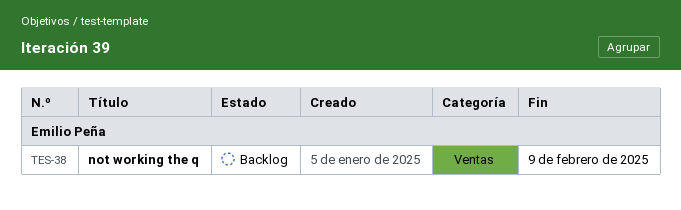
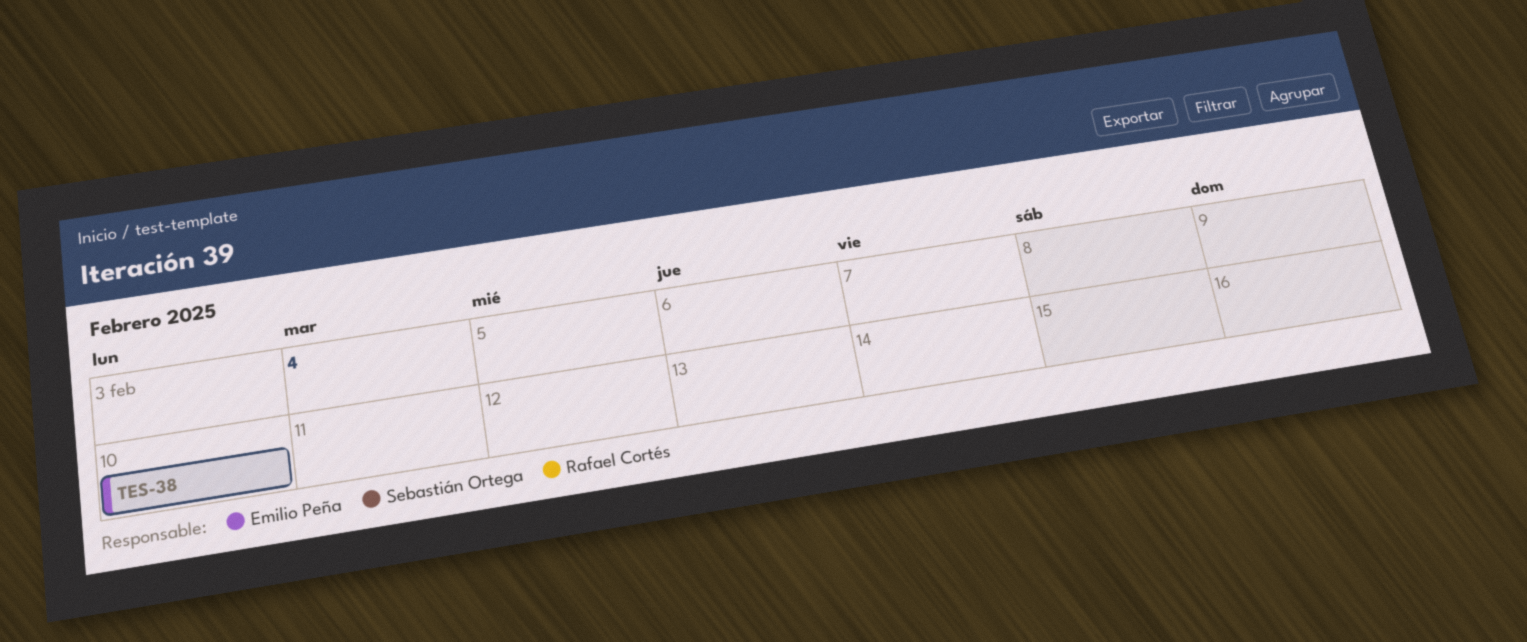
TES-38, due: Feb 9 -> Feb 10

